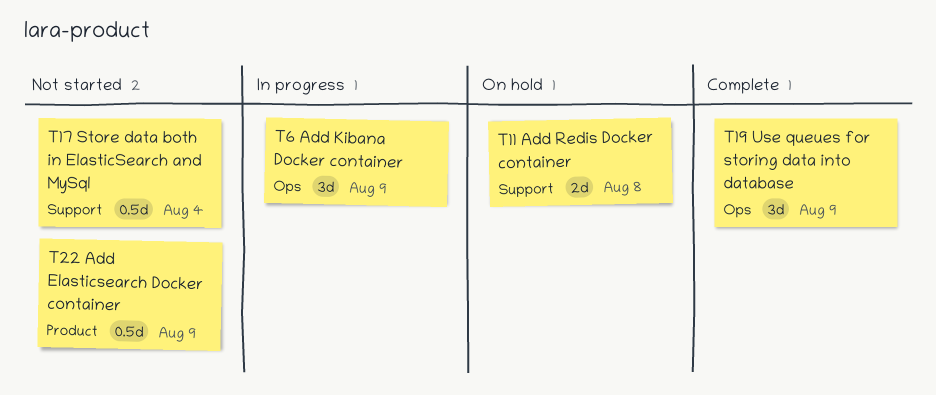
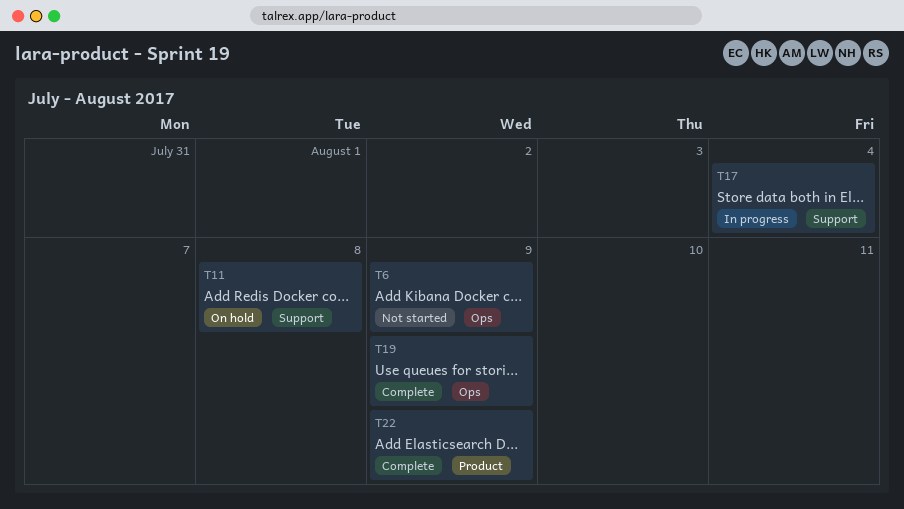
T6, status: In progress -> Not started
T17, status: Not started -> In progress
T22, status: Not started -> Complete

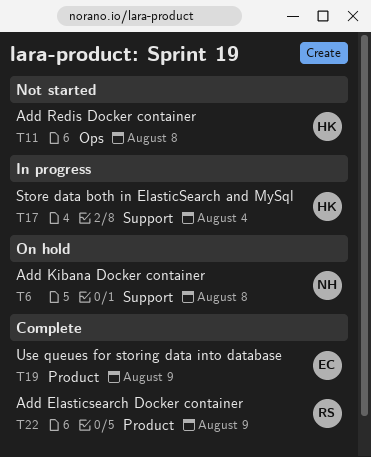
T6, status: Not started -> On hold
T6, label: Ops -> Support
T6, due: Aug 9 -> Aug 8
T11, status: On hold -> Not started
T11, label: Support -> Ops
T19, label: Ops -> Product

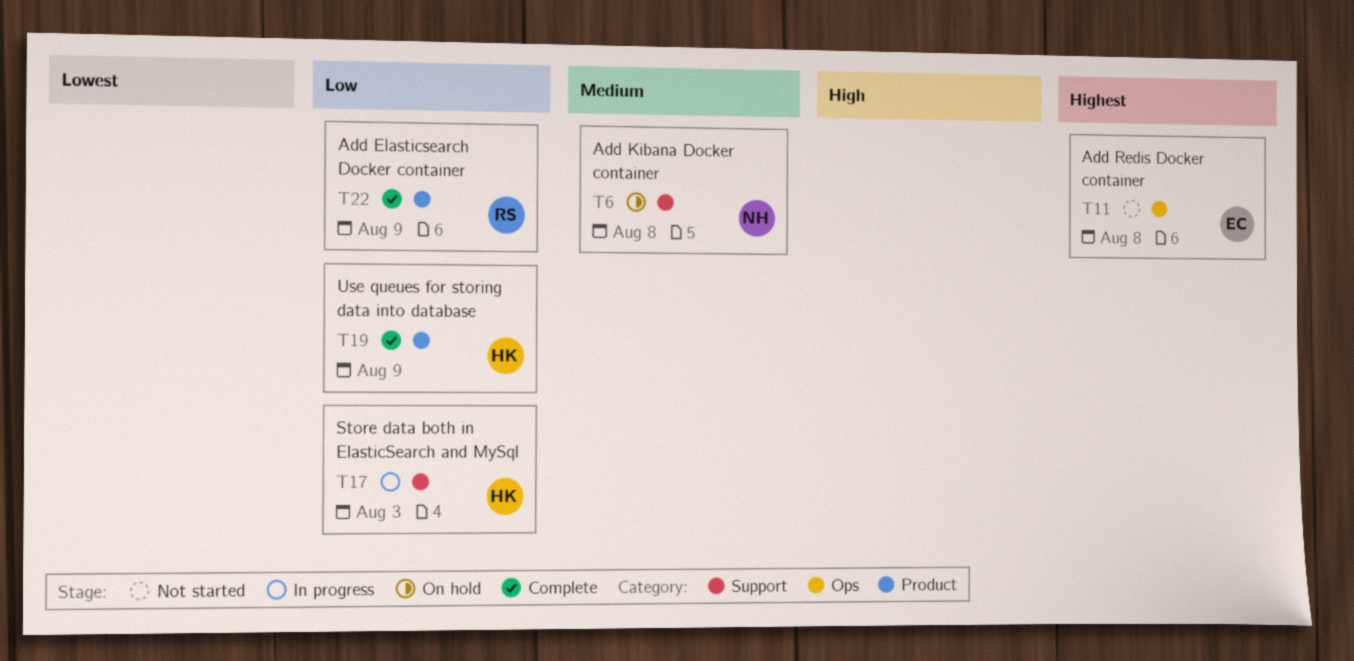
T11, owner: HK -> EC
T17, due: Aug 4 -> Aug 3
T19, owner: EC -> HK

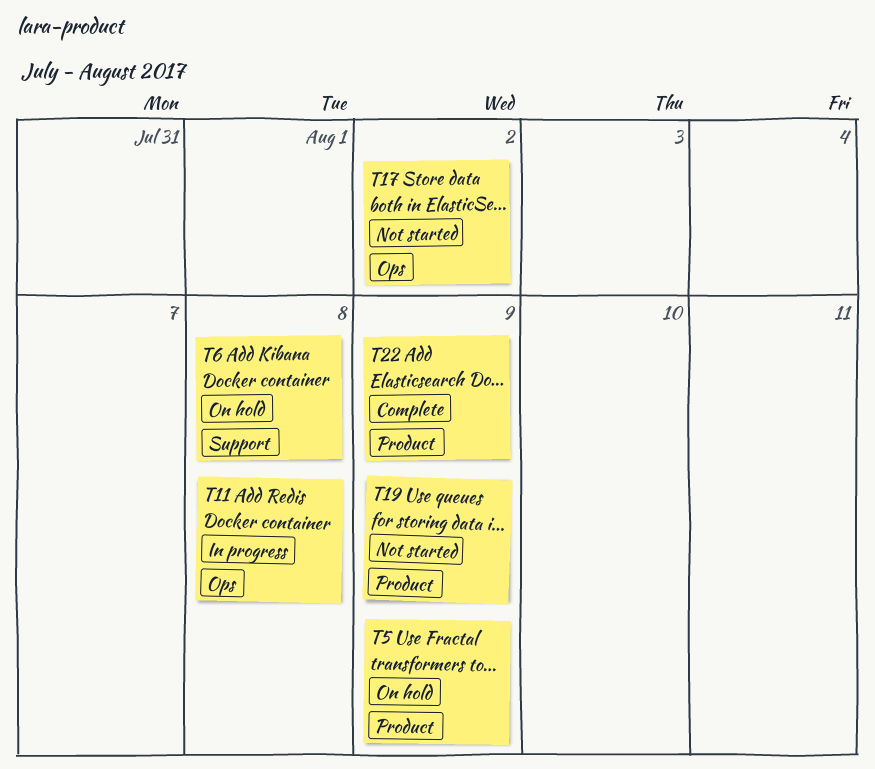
T5: none -> present
T11, status: Not started -> In progress
T17, status: In progress -> Not started
T17, label: Support -> Ops
T17, due: Aug 3 -> Aug 2
T19, status: Complete -> Not started

